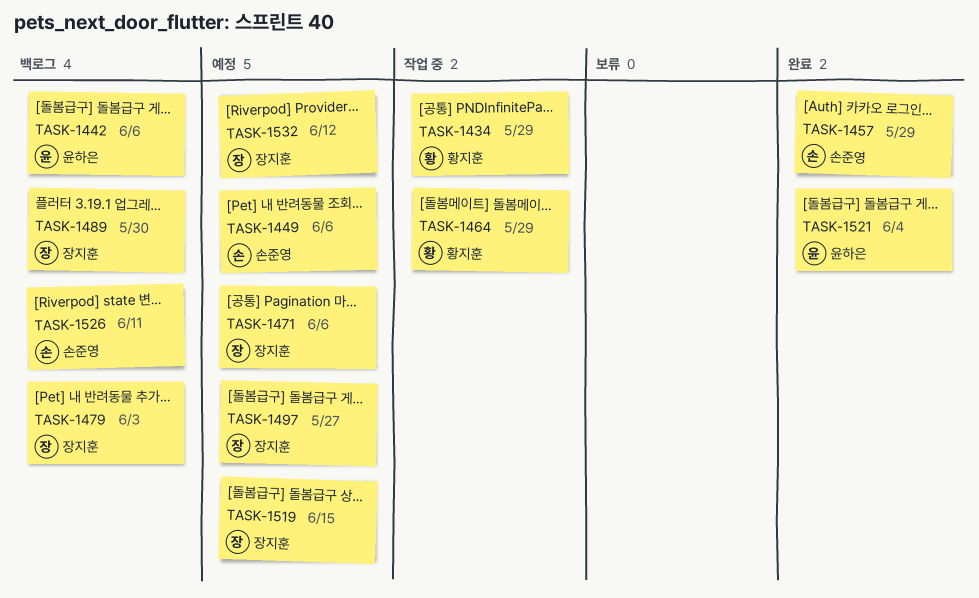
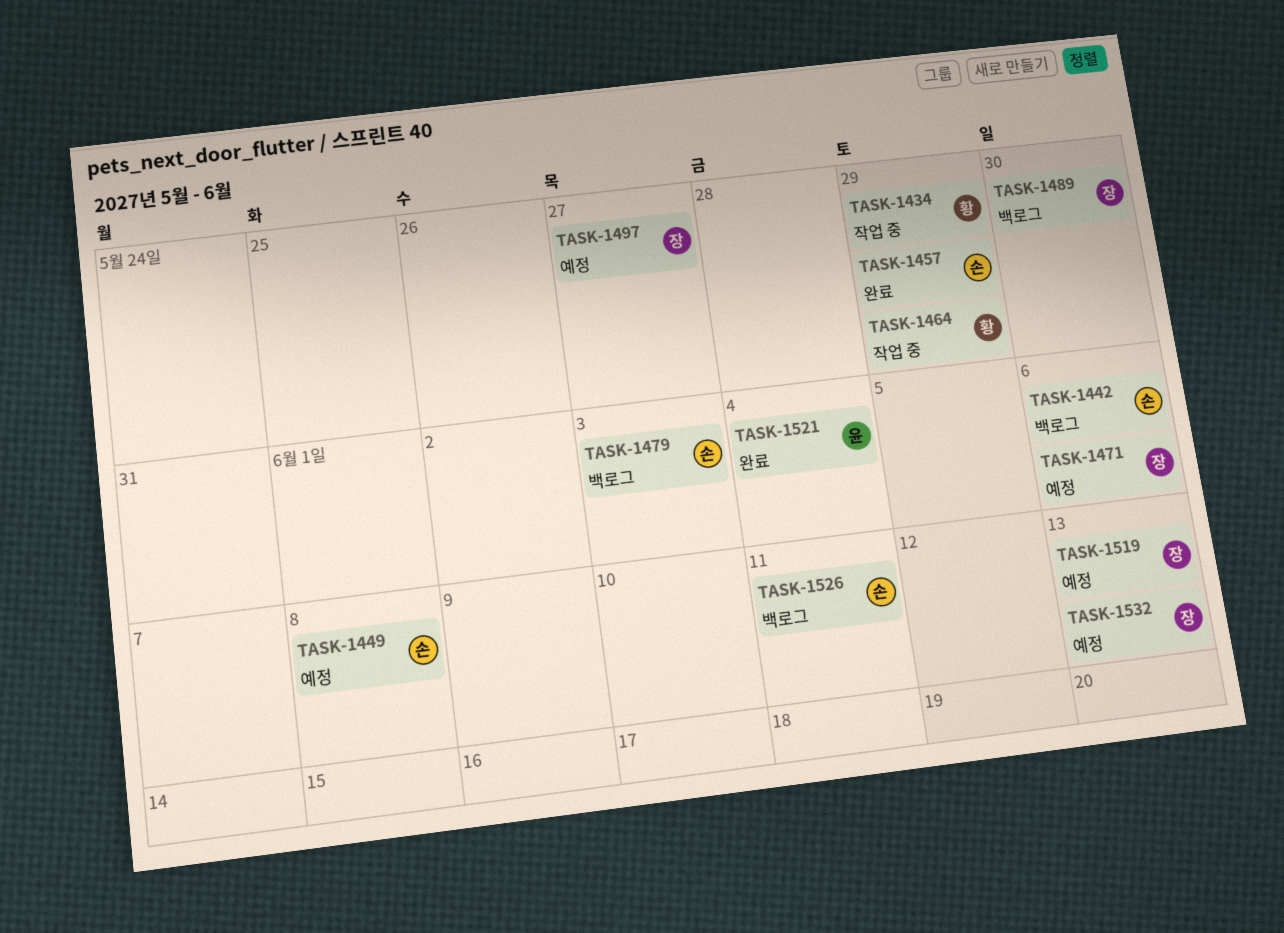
TASK-1442, owner: 윤하은 -> 손준영
TASK-1449, due: Jun 6 -> Jun 8
TASK-1479, owner: 장지훈 -> 손준영
TASK-1519, due: Jun 15 -> Jun 13
TASK-1532, due: Jun 12 -> Jun 13

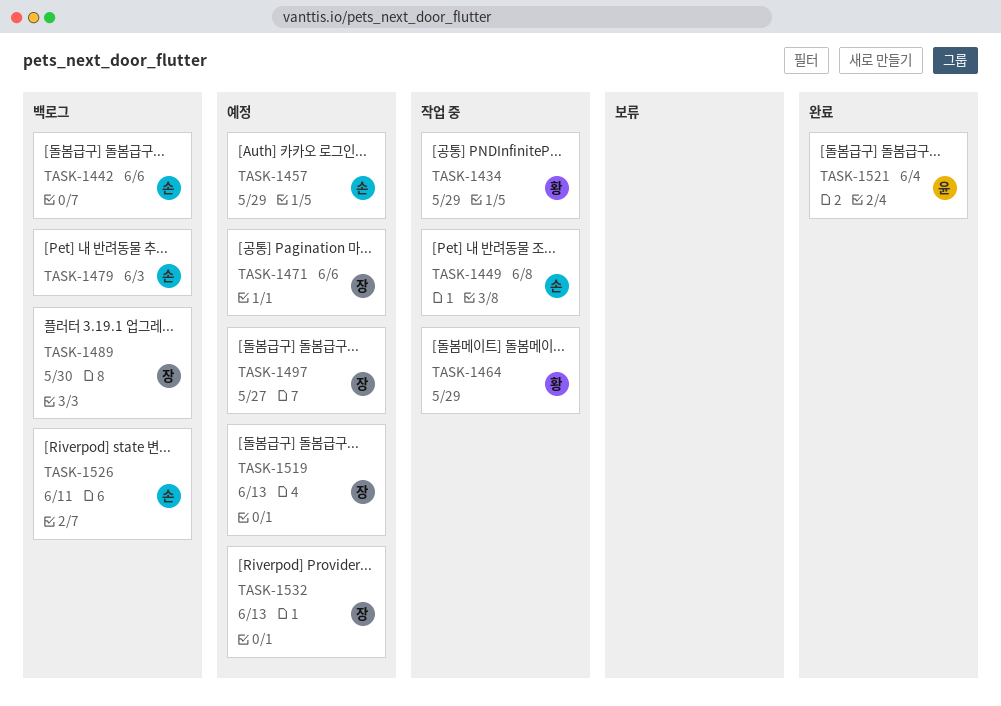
TASK-1449, status: 예정 -> 작업 중
TASK-1457, status: 완료 -> 예정

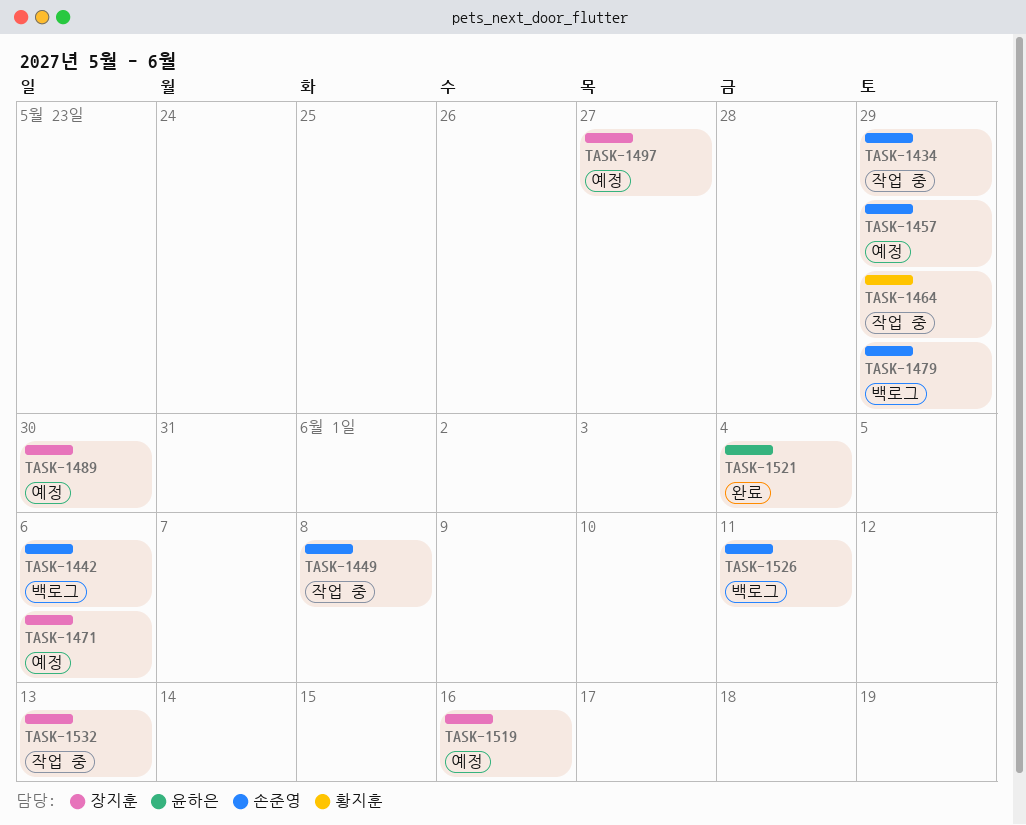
TASK-1434, owner: 황지훈 -> 손준영
TASK-1479, due: Jun 3 -> May 29
TASK-1489, status: 백로그 -> 예정
TASK-1519, due: Jun 13 -> Jun 16
TASK-1532, status: 예정 -> 작업 중

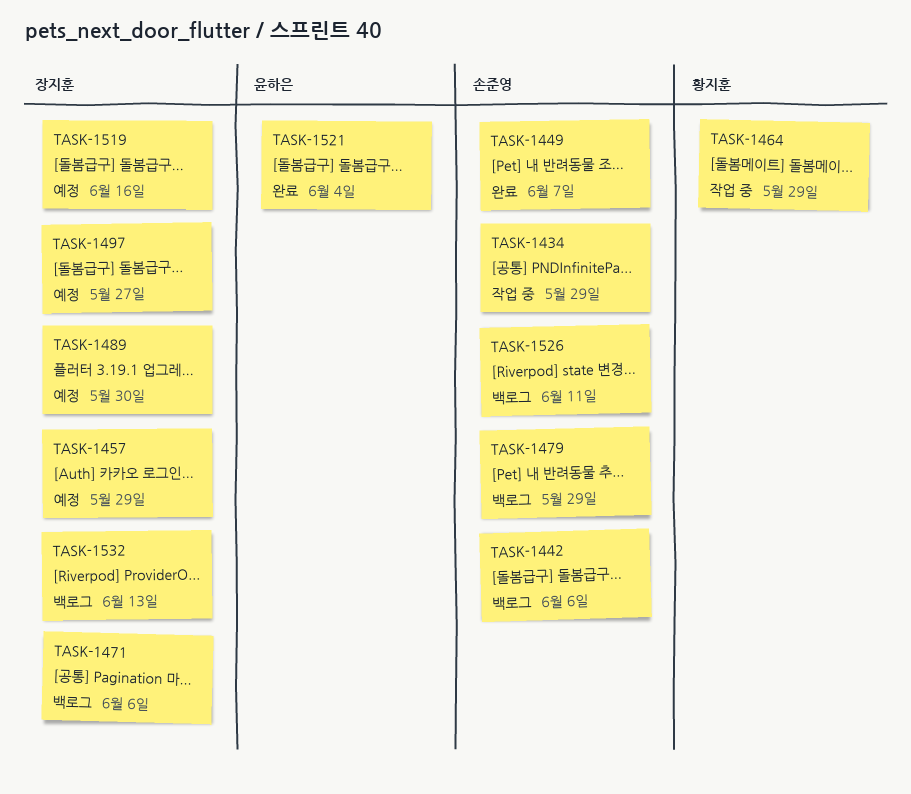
TASK-1449, status: 작업 중 -> 완료
TASK-1449, due: Jun 8 -> Jun 7
TASK-1457, owner: 손준영 -> 장지훈
TASK-1471, status: 예정 -> 백로그
TASK-1532, status: 작업 중 -> 백로그

